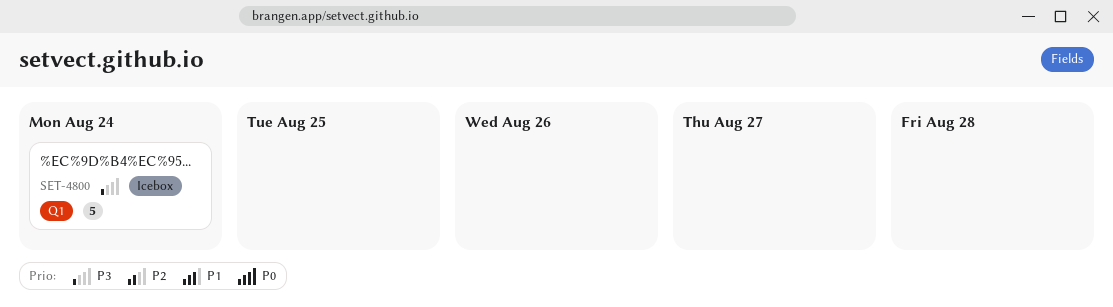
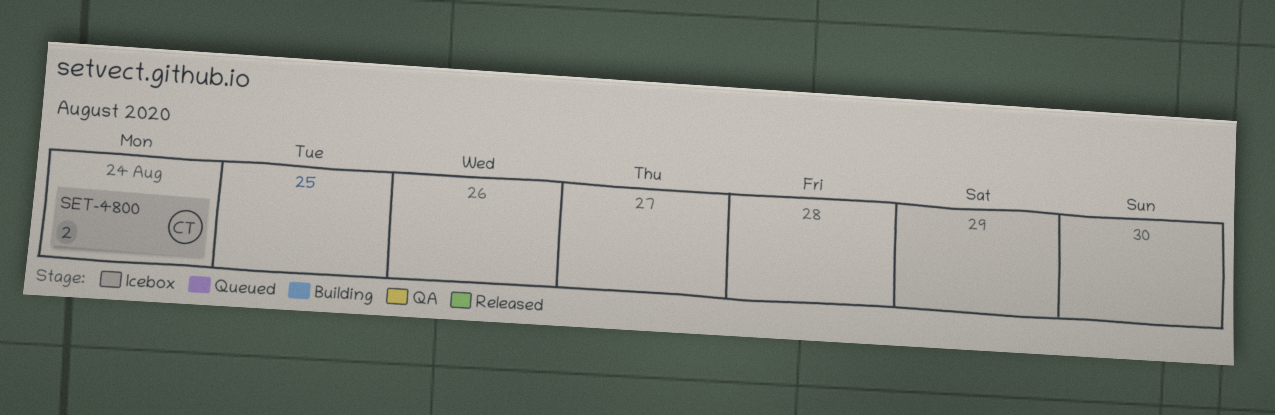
SET-4800, estimate: 5 -> 2

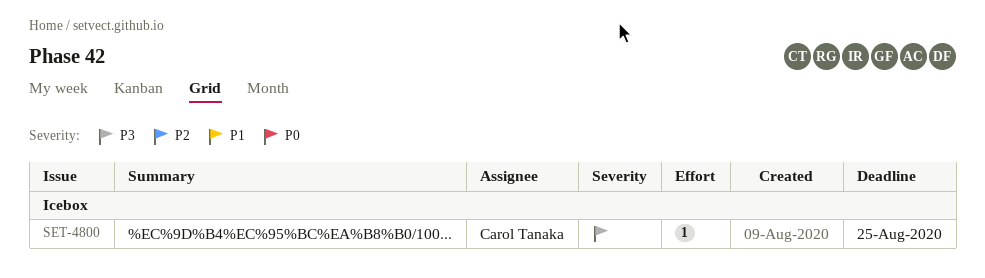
SET-4800, estimate: 2 -> 1
SET-4800, due: Aug 24 -> Aug 25

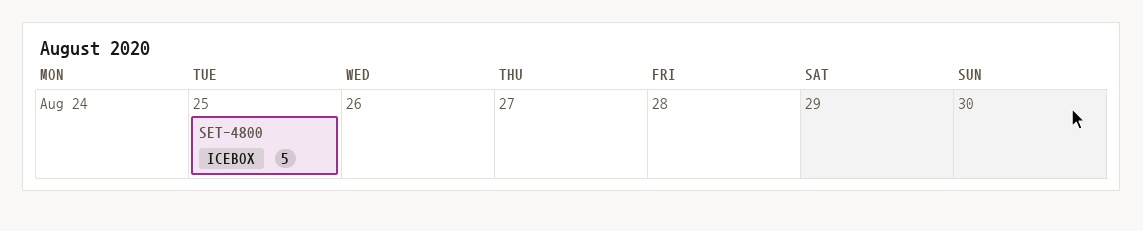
SET-4800, estimate: 1 -> 5

